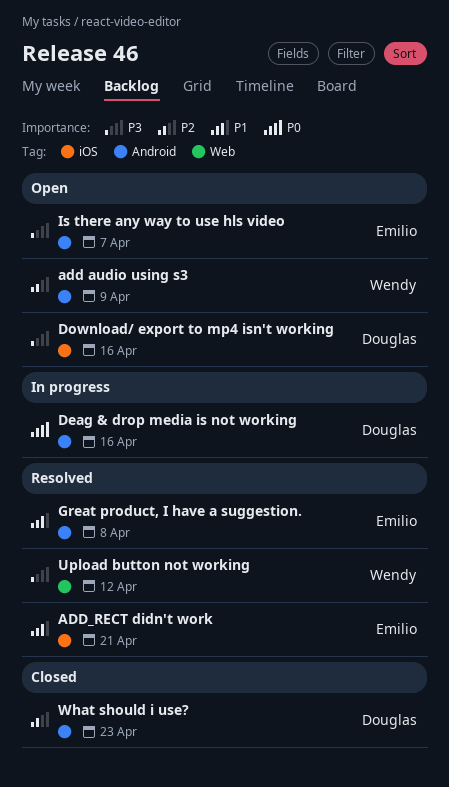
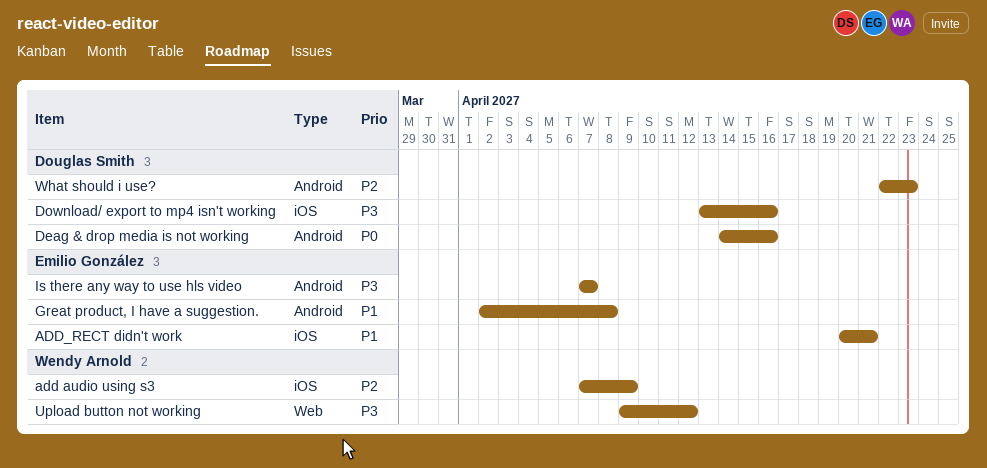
add audio using s3, label: Android -> iOS

